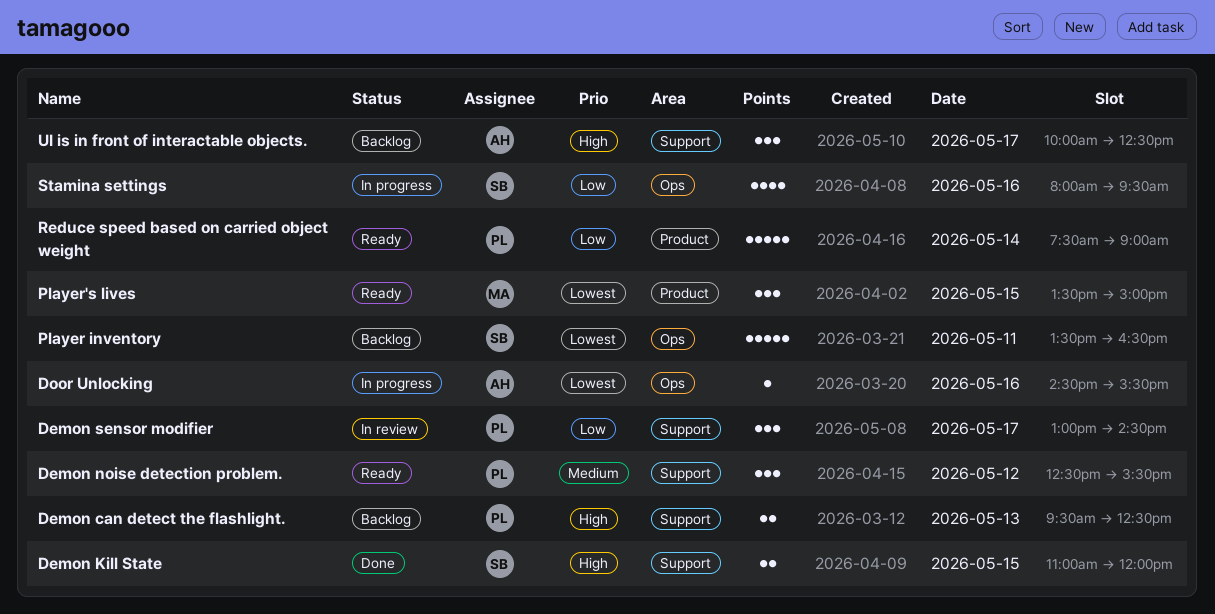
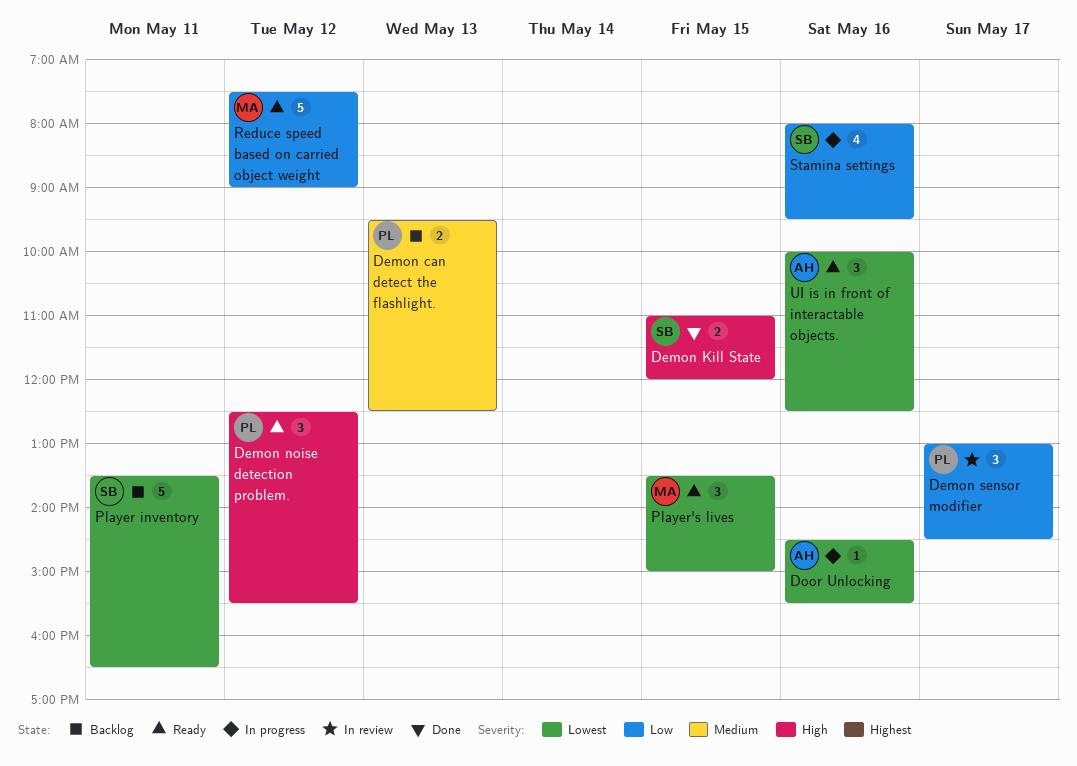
Demon can detect the flashlight., priority: High -> Medium
Demon noise detection problem., priority: Medium -> High
Reduce speed based on carried object weight, owner: PL -> MA
Reduce speed based on carried object weight, day: May 14 -> May 12
UI is in front of interactable objects., status: Backlog -> Ready
UI is in front of interactable objects., priority: High -> Lowest
UI is in front of interactable objects., day: May 17 -> May 16

